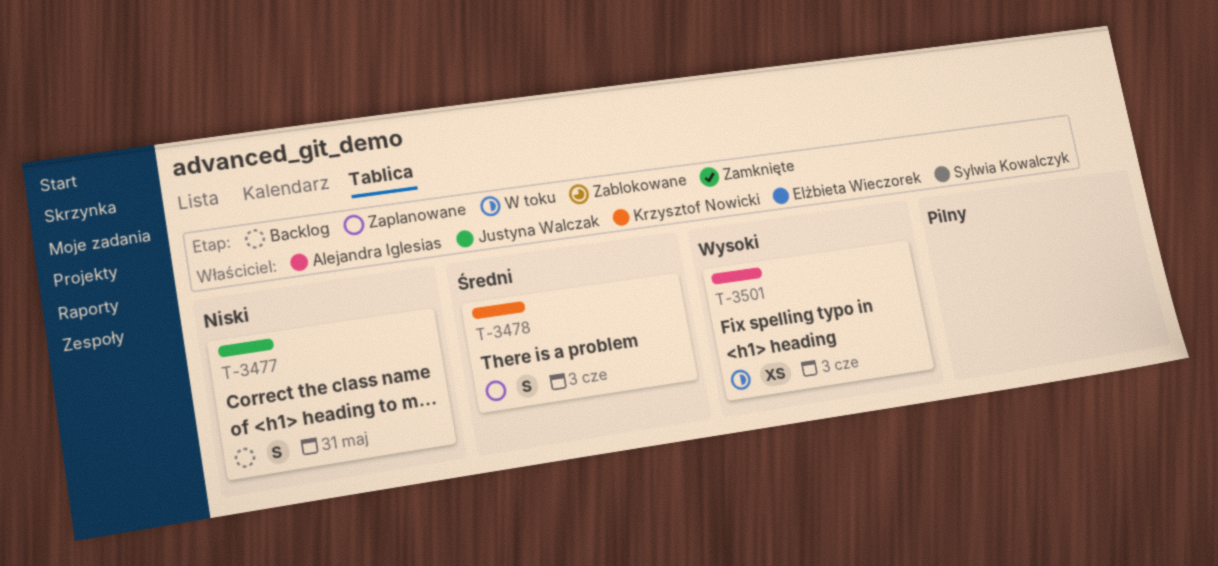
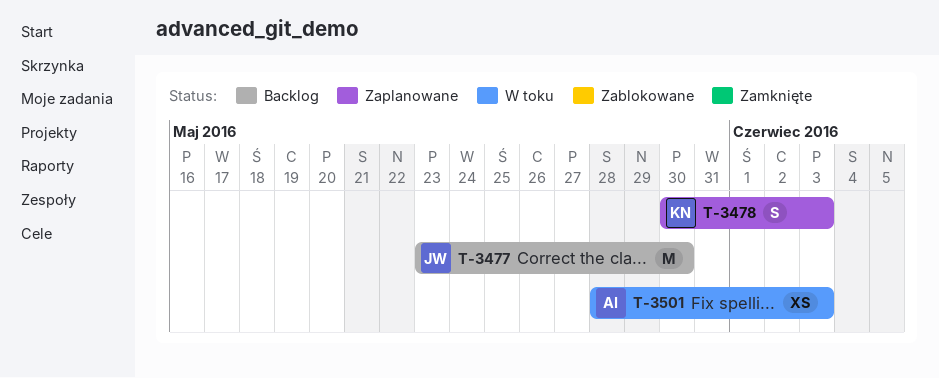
T-3477, estimate: S -> M
T-3477, due: May 31 -> May 30

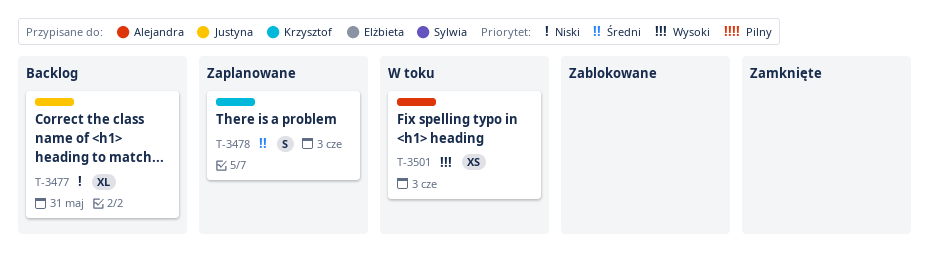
T-3477, estimate: M -> XL
T-3477, due: May 30 -> May 31

